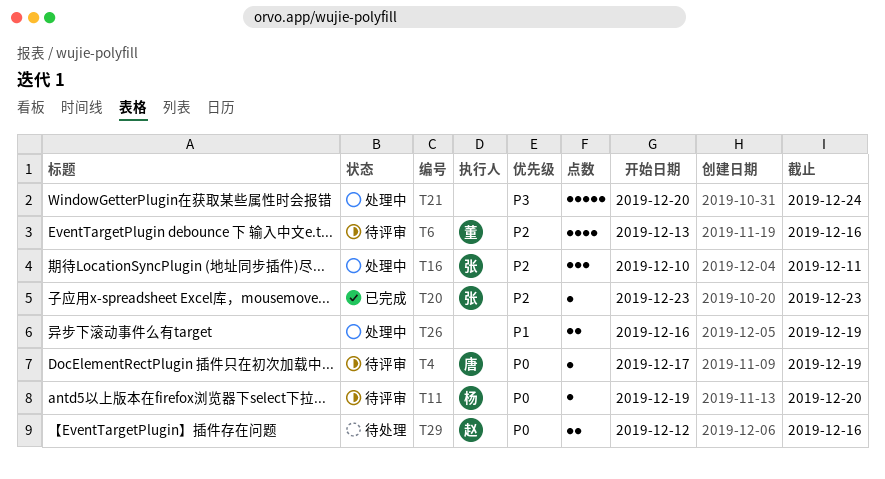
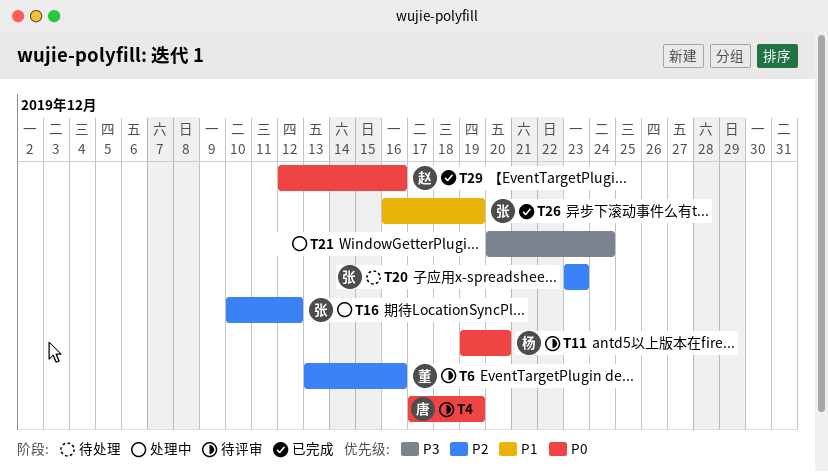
T16, due: Dec 11 -> Dec 12
T20, status: 已完成 -> 待处理
T26, status: 处理中 -> 已完成
T26, owner: none -> 张
T29, status: 待处理 -> 已完成

